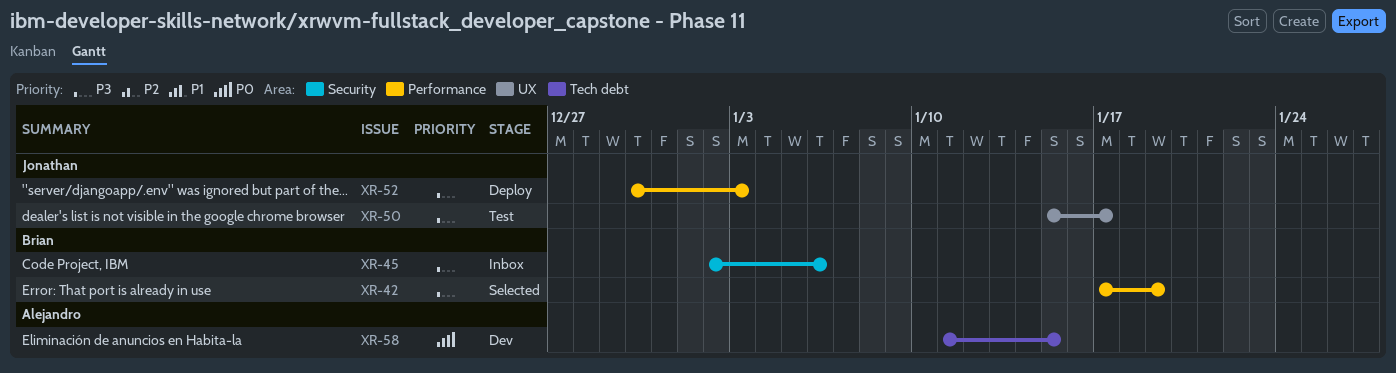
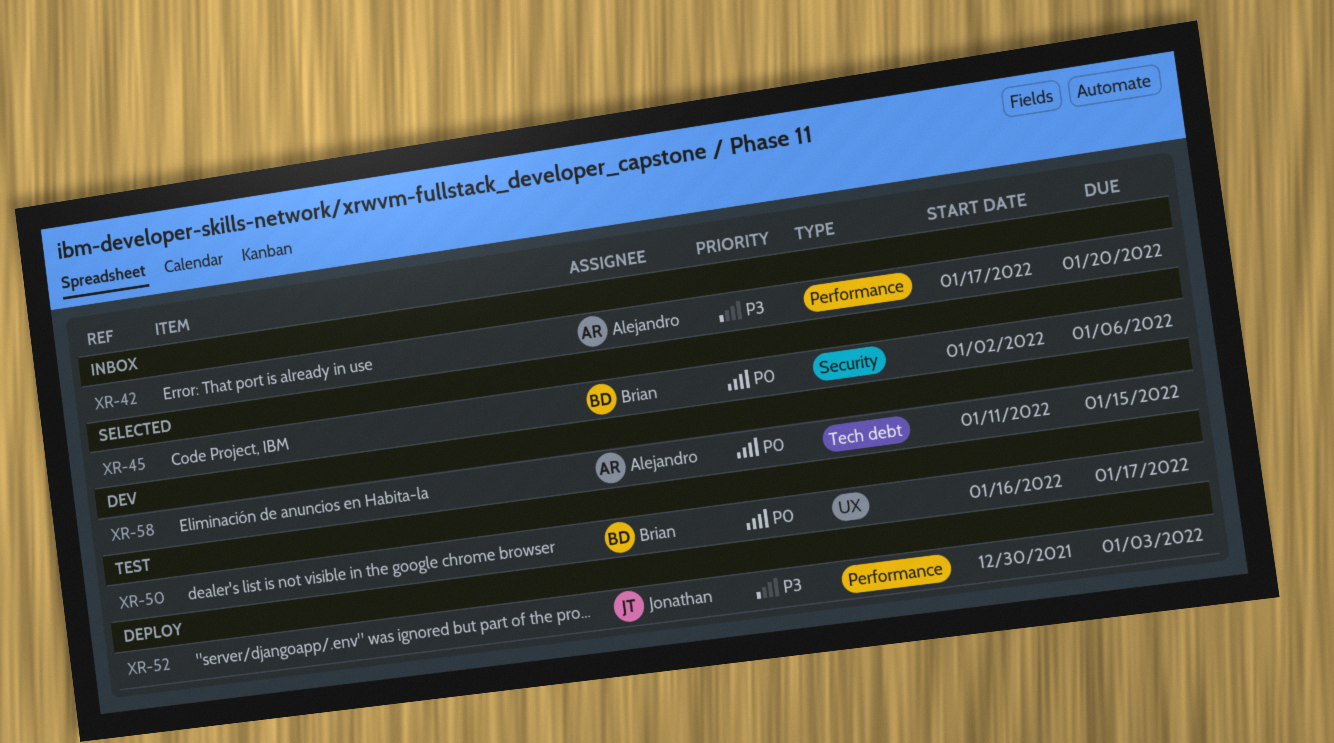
XR-42, status: Selected -> Inbox
XR-42, owner: Brian -> Alejandro
XR-42, due: Jan 19 -> Jan 20
XR-45, status: Inbox -> Selected
XR-45, priority: P3 -> P0
XR-50, owner: Jonathan -> Brian
XR-50, priority: P3 -> P0
XR-50, start: Jan 15 -> Jan 16

